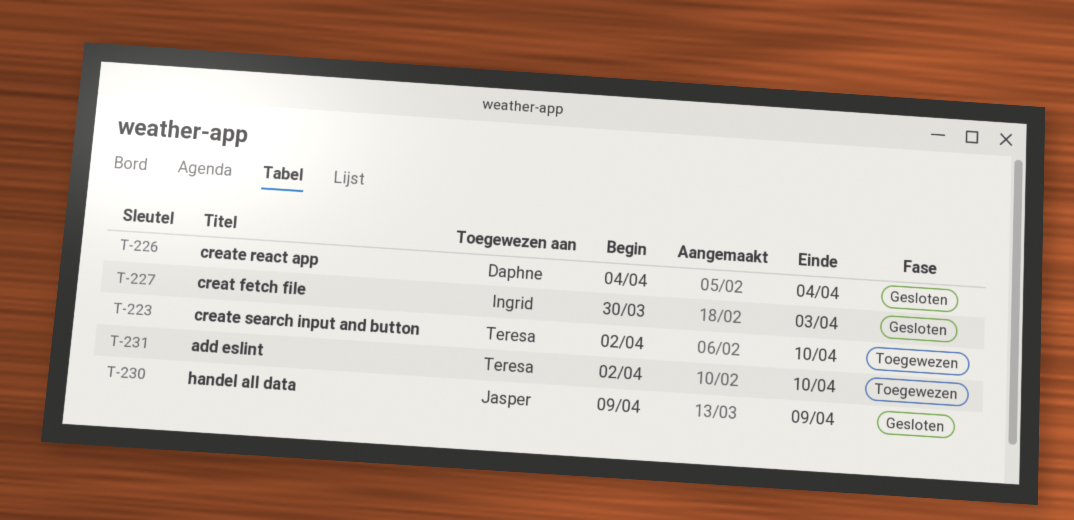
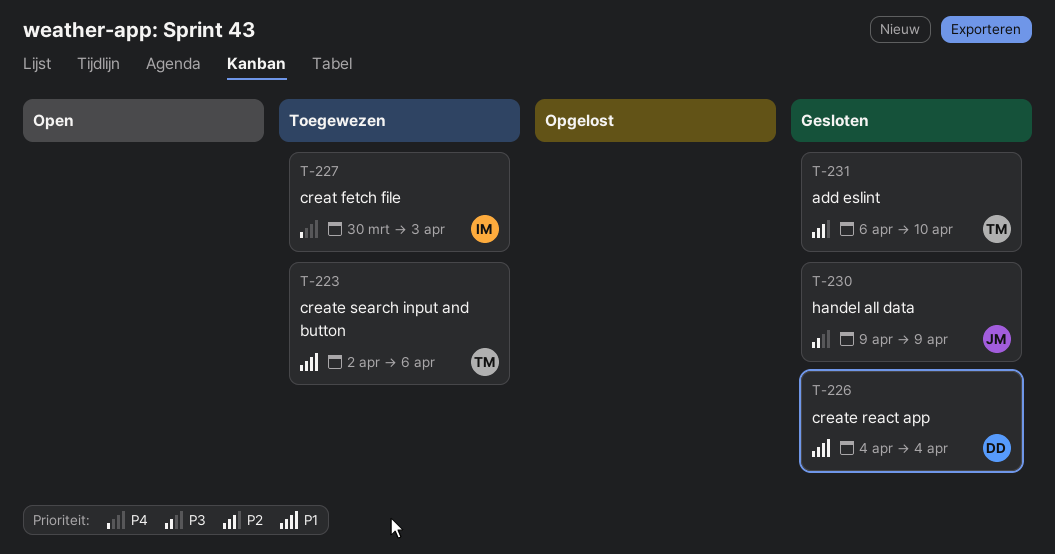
T-223, due: Apr 10 -> Apr 6
T-227, status: Gesloten -> Toegewezen
T-231, status: Toegewezen -> Gesloten
T-231, start: Apr 2 -> Apr 6

